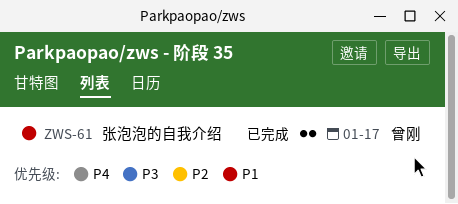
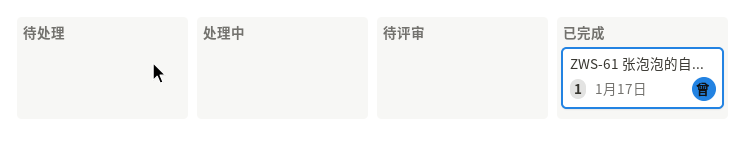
ZWS-61, estimate: 2 -> 1

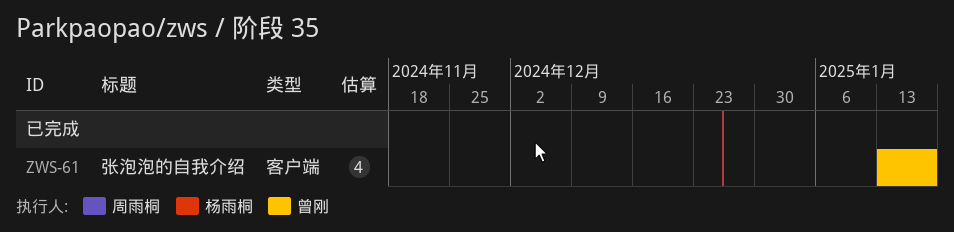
ZWS-61, estimate: 1 -> 4

